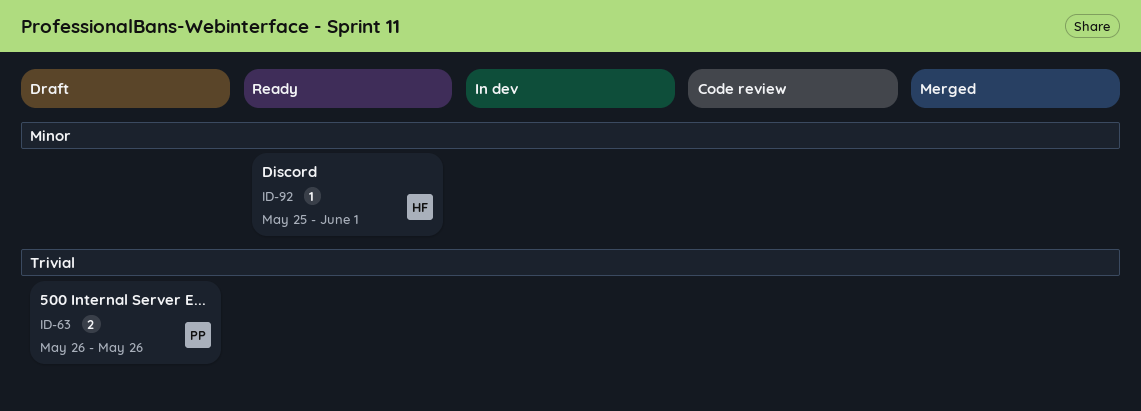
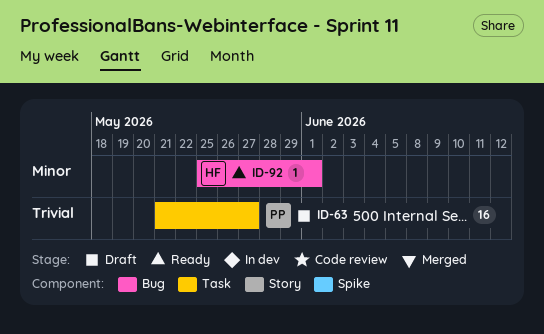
ID-63, estimate: 2 -> 16
ID-63, start: May 26 -> May 21
ID-63, due: May 26 -> May 27

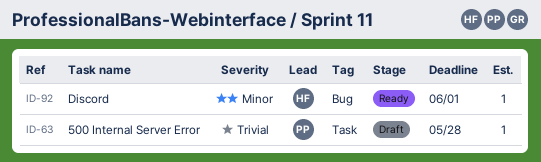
ID-63, estimate: 16 -> 1
ID-63, due: May 27 -> May 28

